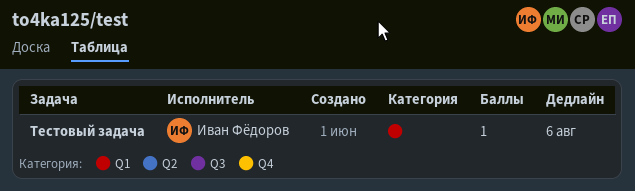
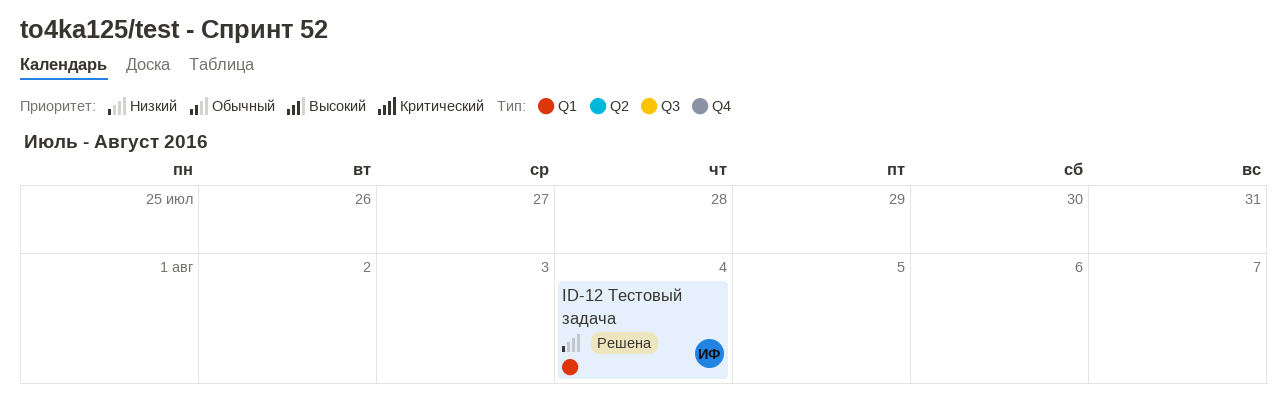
Тестовый задача, due: Aug 6 -> Aug 4

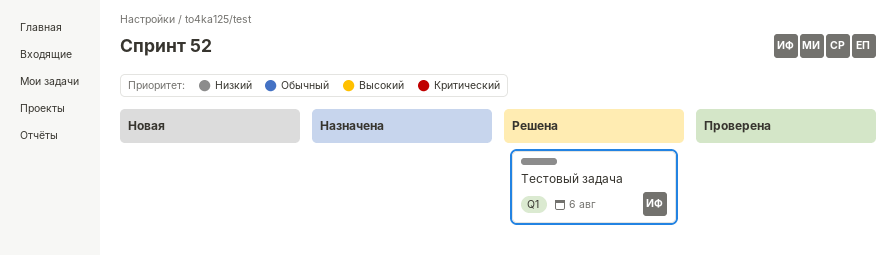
Тестовый задача, due: Aug 4 -> Aug 6

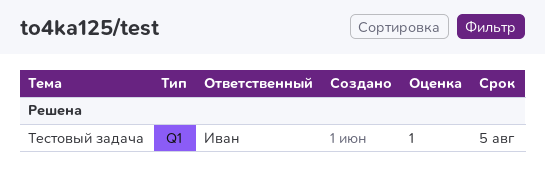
Тестовый задача, due: Aug 6 -> Aug 5

